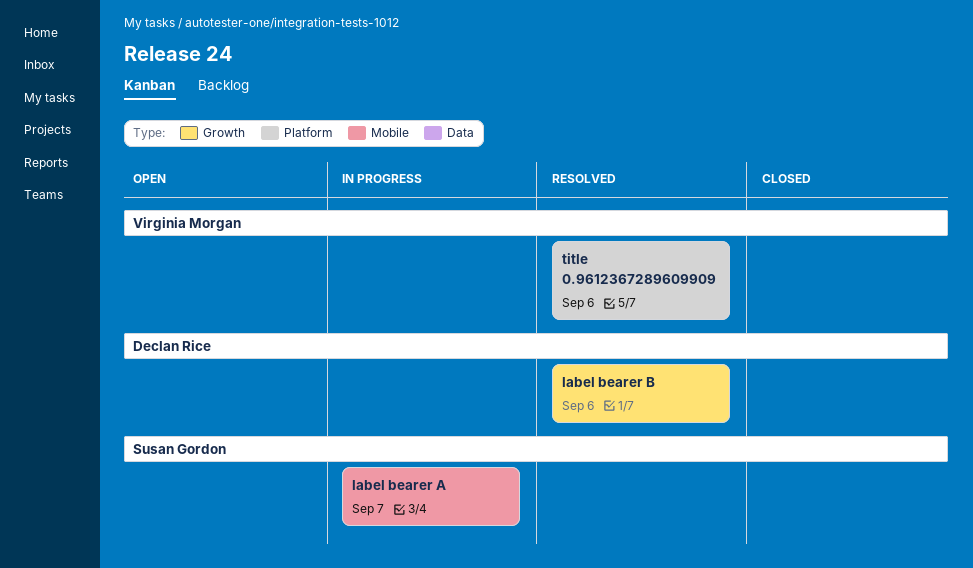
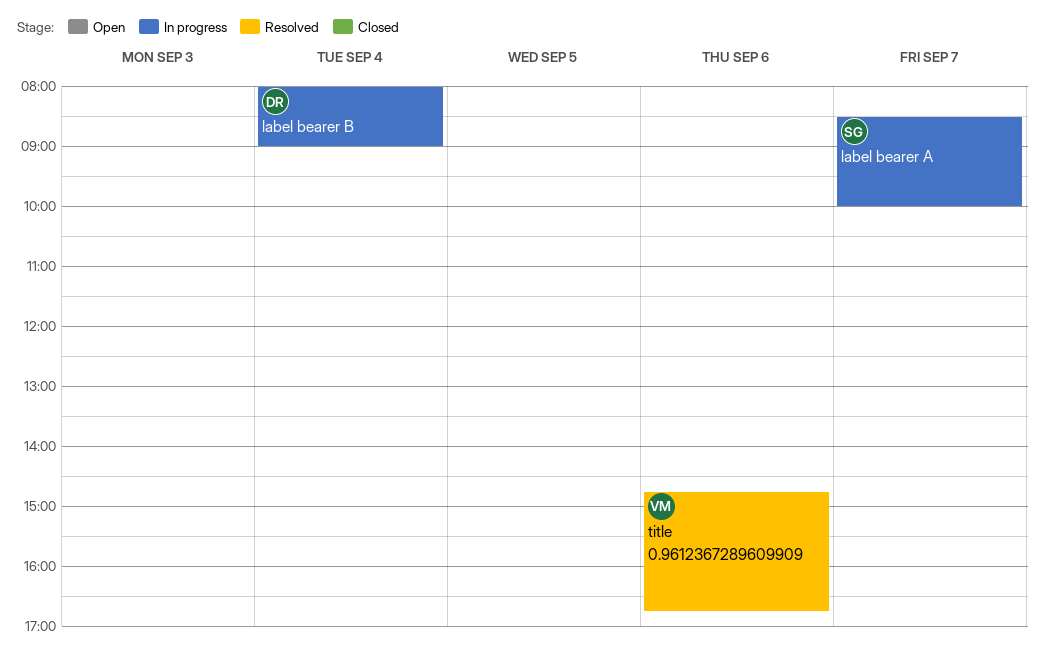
label bearer B, status: Resolved -> In progress
label bearer B, day: Sep 6 -> Sep 4

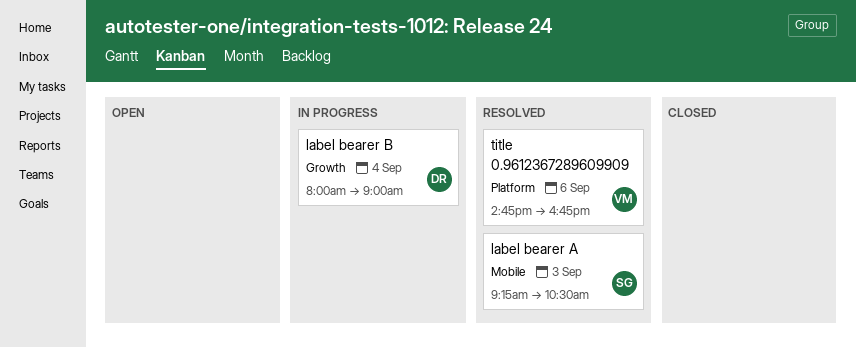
label bearer A, status: In progress -> Resolved
label bearer A, day: Sep 7 -> Sep 3
label bearer A, begins: 08:30 -> 09:15
label bearer A, ends: 10:00 -> 10:30

